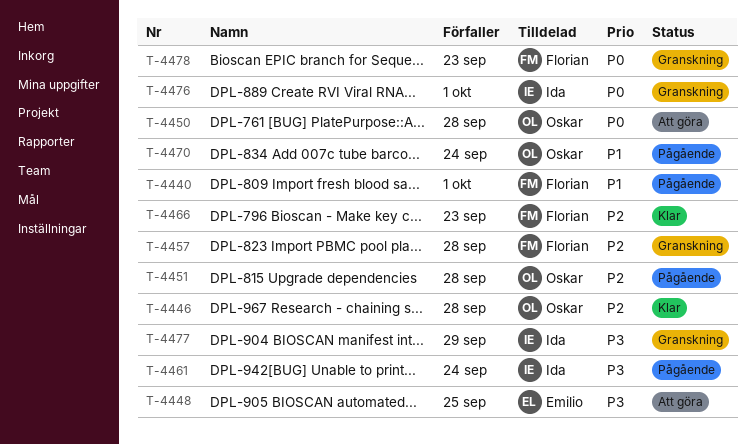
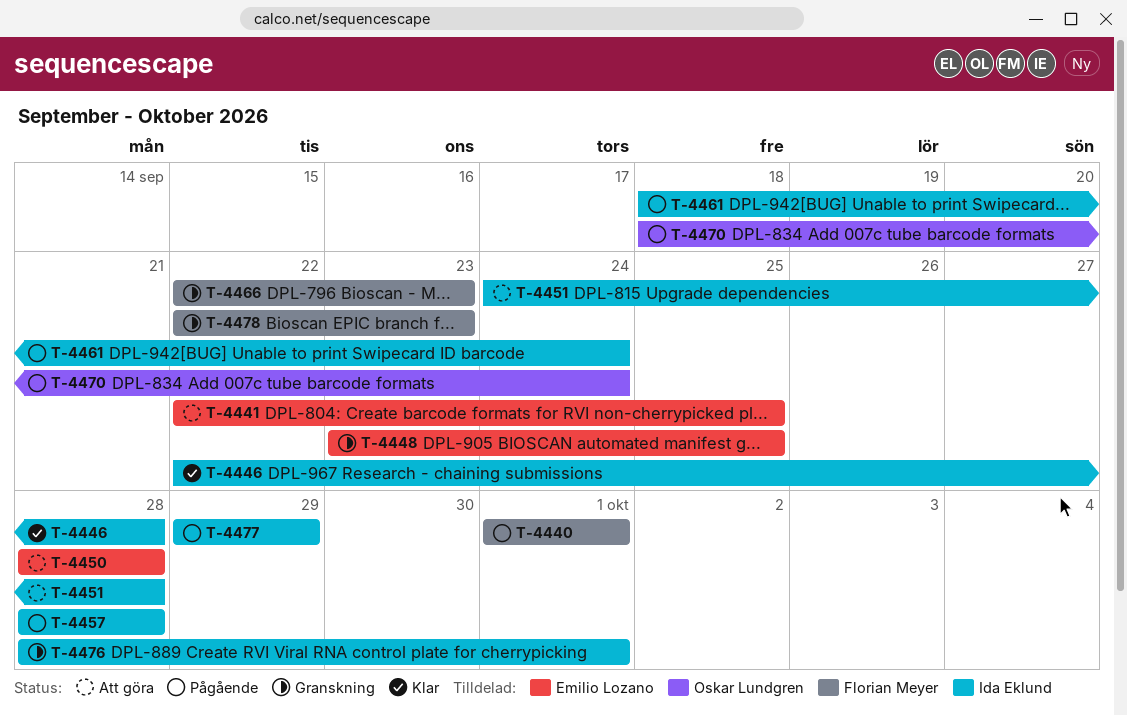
T-4441: none -> present
T-4446, owner: Oskar Lundgren -> Ida Eklund
T-4448, status: Att göra -> Granskning
T-4450, owner: Oskar Lundgren -> Emilio Lozano
T-4451, status: Pågående -> Att göra
T-4451, owner: Oskar Lundgren -> Ida Eklund
T-4457, status: Granskning -> Pågående
T-4457, owner: Florian Meyer -> Ida Eklund
T-4466, status: Klar -> Granskning
T-4477, status: Granskning -> Pågående

